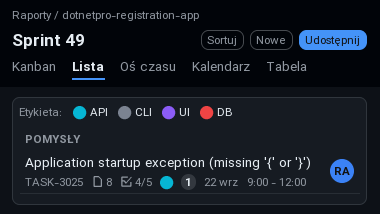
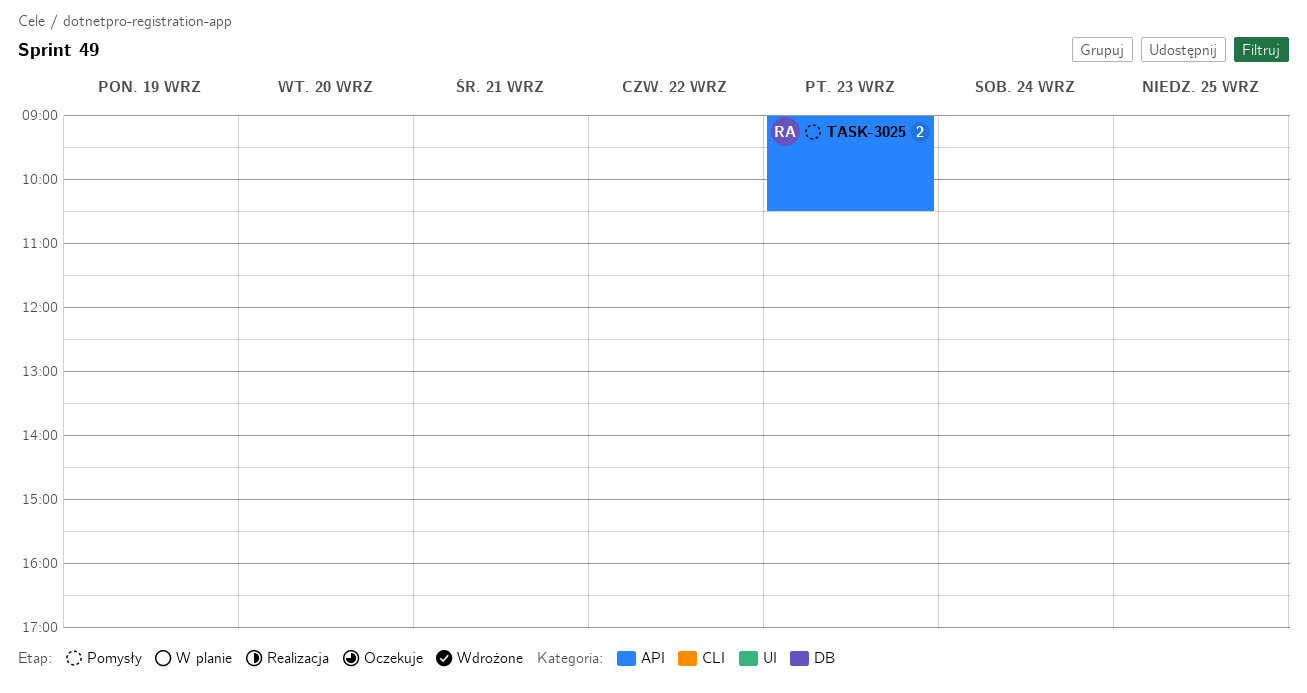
TASK-3025, estimate: 1 -> 2
TASK-3025, day: Sep 22 -> Sep 23
TASK-3025, ends: 12:00 -> 10:30

